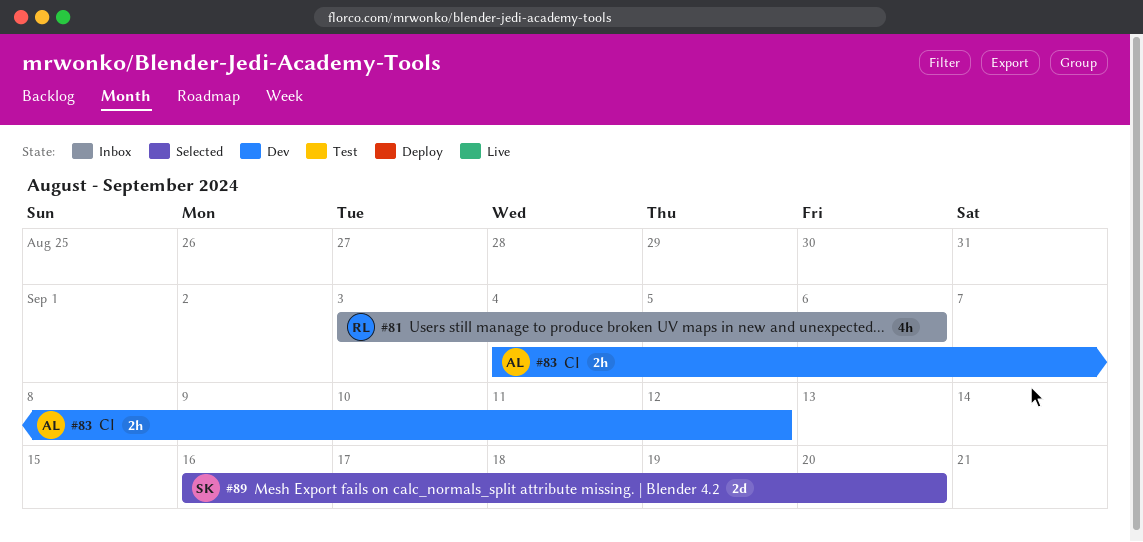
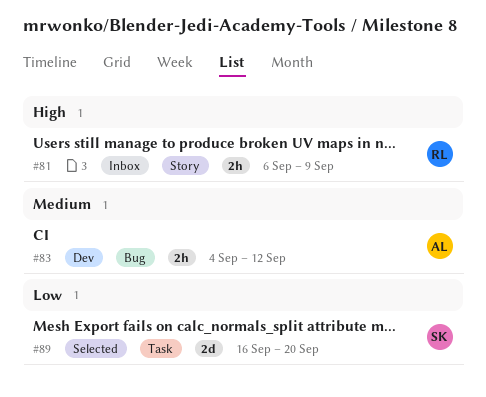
#81, estimate: 4h -> 2h
#81, start: Sep 3 -> Sep 6
#81, due: Sep 6 -> Sep 9

